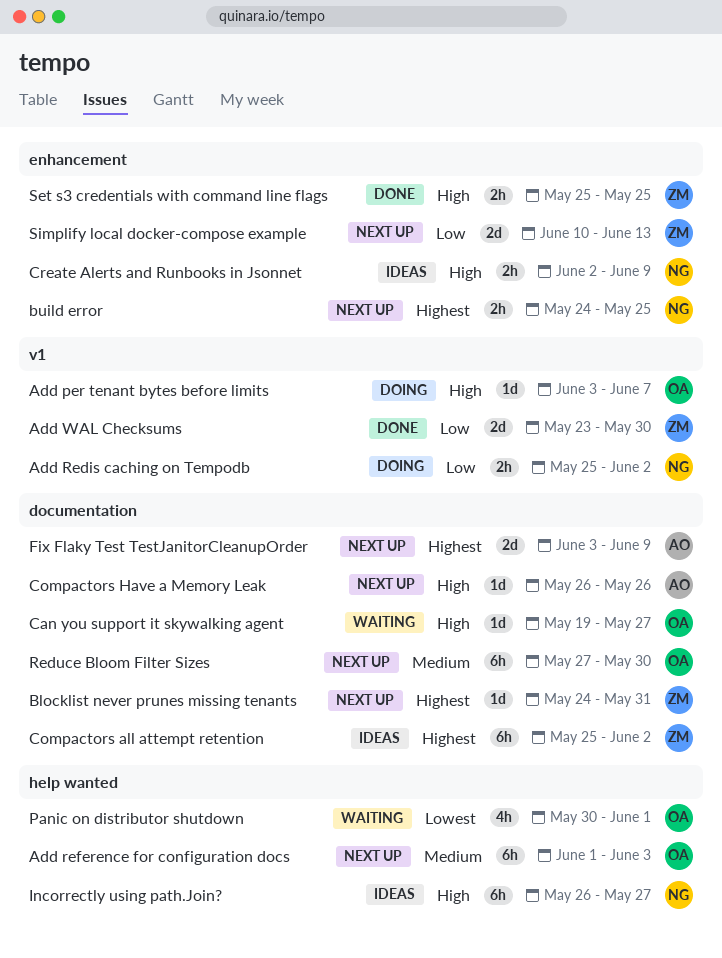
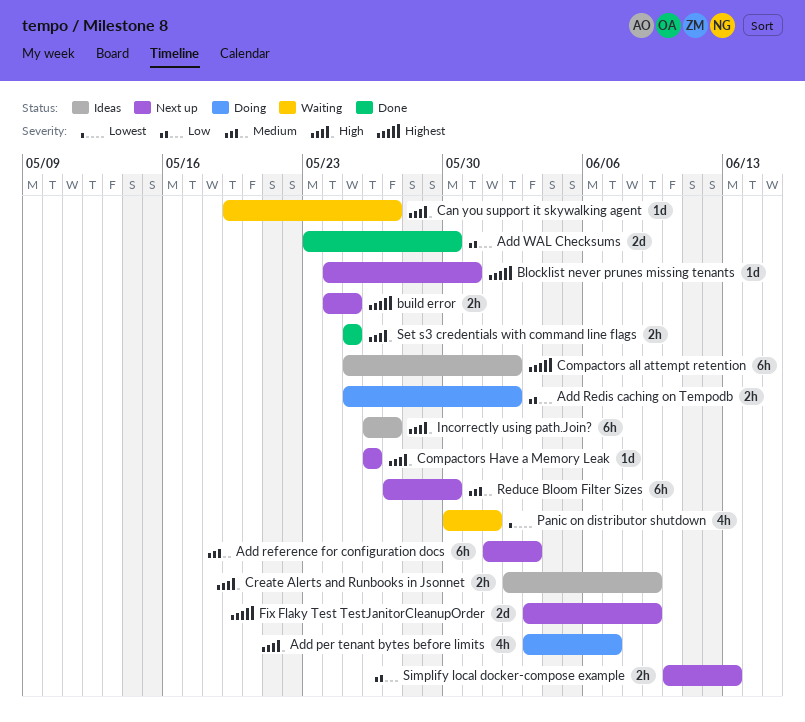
Add per tenant bytes before limits, estimate: 1d -> 4h
Simplify local docker-compose example, estimate: 2d -> 2h

